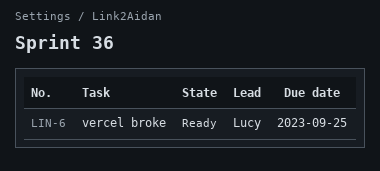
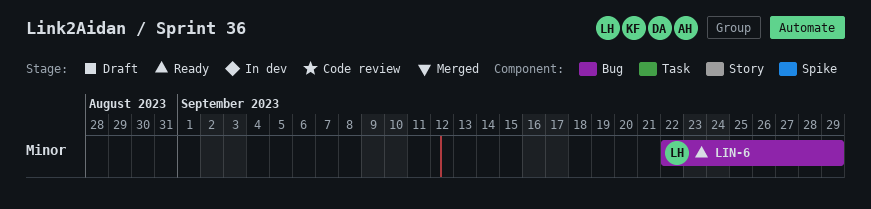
LIN-6, due: Sep 25 -> Sep 29

